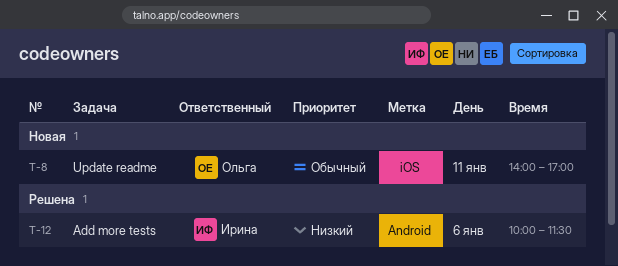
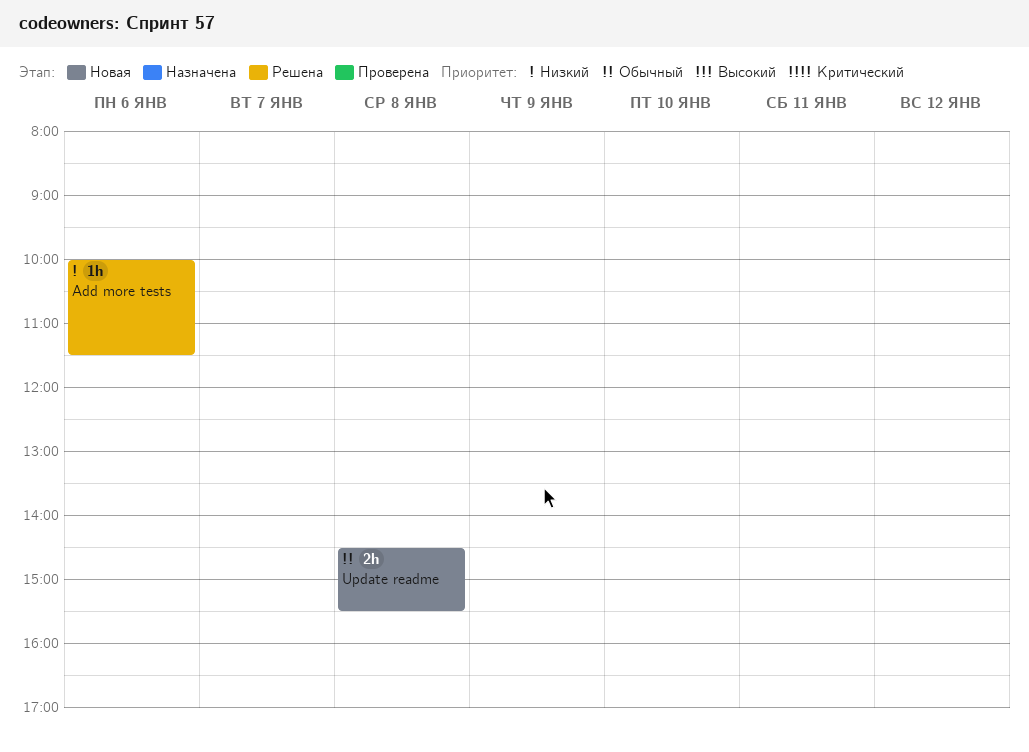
Update readme, day: Jan 11 -> Jan 8
Update readme, begins: 14:00 -> 14:30
Update readme, ends: 17:00 -> 15:30

